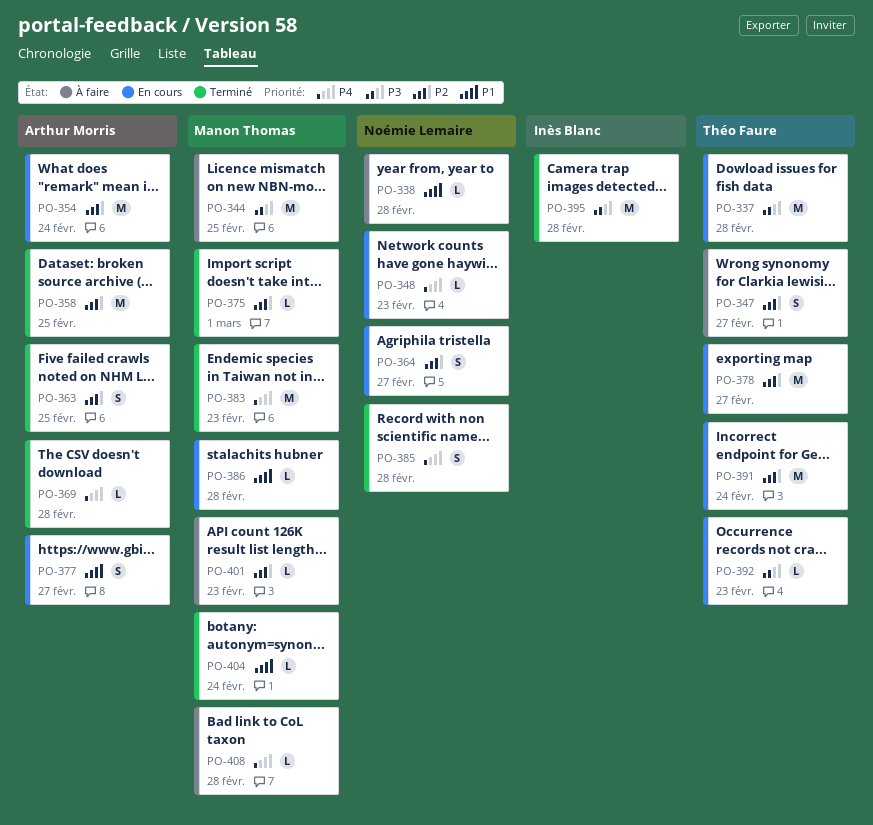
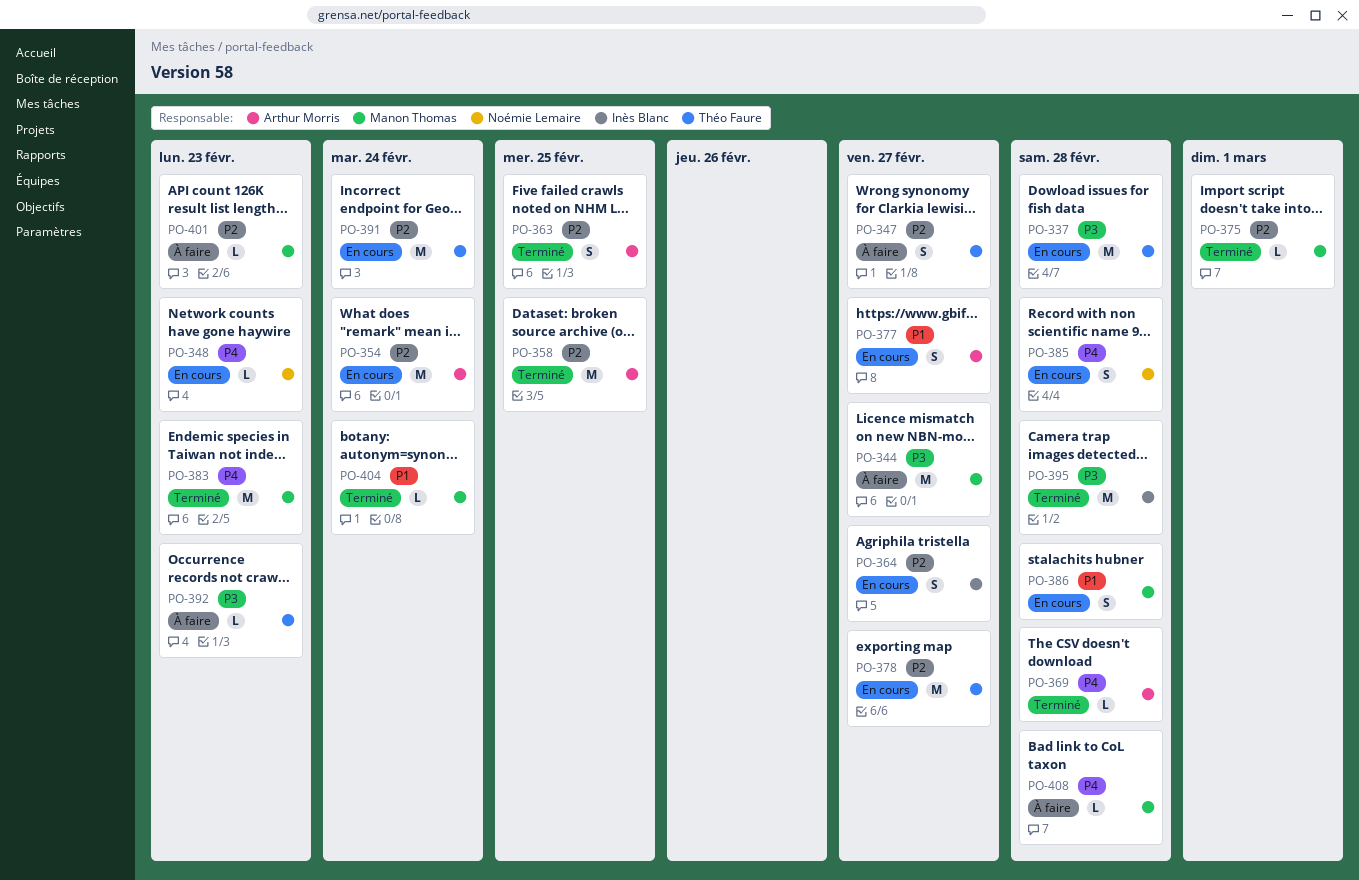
PO-338: present -> none
PO-344, due: Feb 25 -> Feb 27
PO-364, owner: Noémie Lemaire -> Inès Blanc
PO-385, status: Terminé -> En cours
PO-386, estimate: L -> S
PO-392, status: En cours -> À faire

